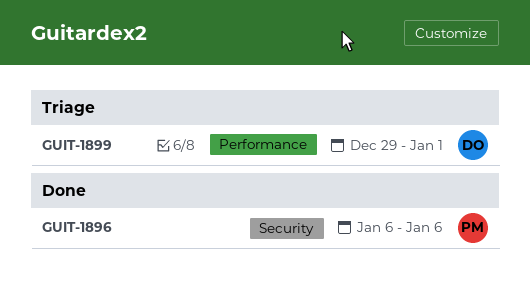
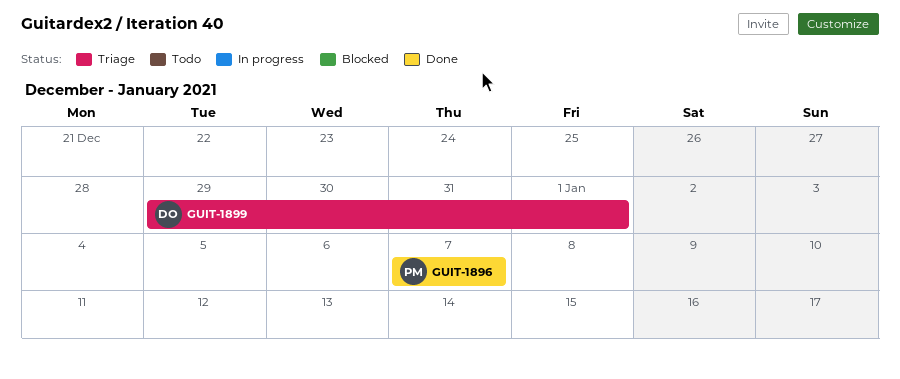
GUIT-1896, start: Jan 6 -> Jan 7
GUIT-1896, due: Jan 6 -> Jan 7

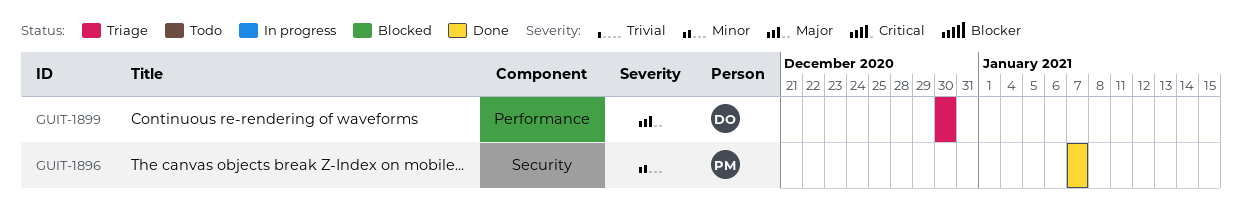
GUIT-1899, start: Dec 29 -> Dec 30
GUIT-1899, due: Jan 1 -> Dec 30

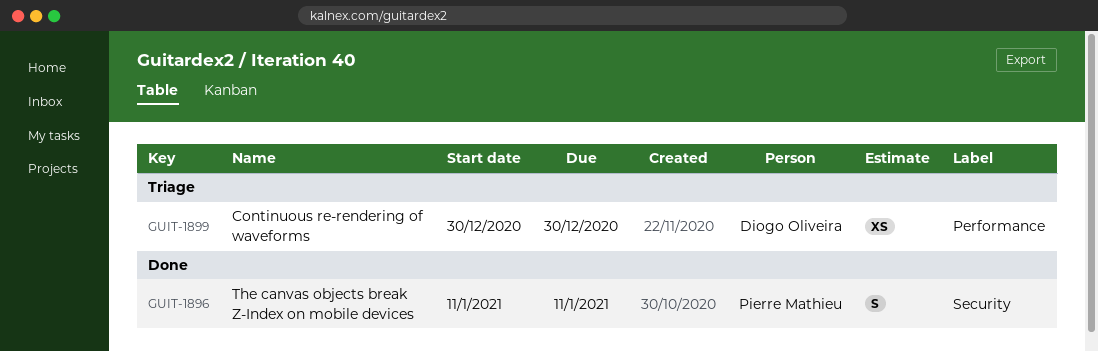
GUIT-1896, start: Jan 7 -> Jan 11
GUIT-1896, due: Jan 7 -> Jan 11

